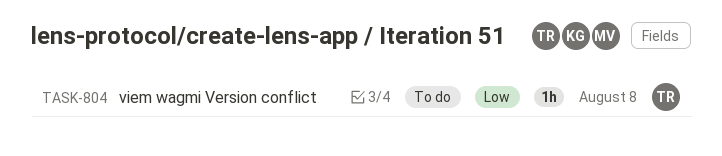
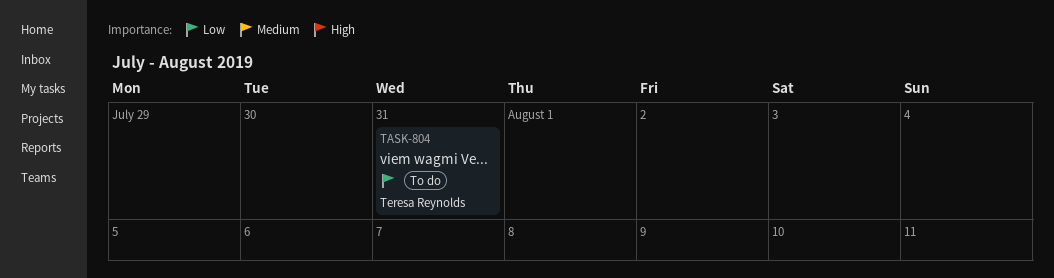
TASK-804, due: Aug 8 -> Jul 31

